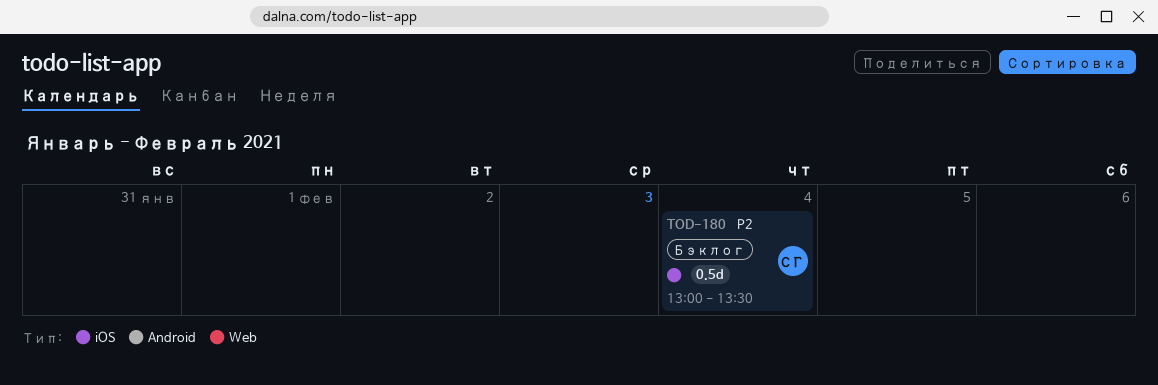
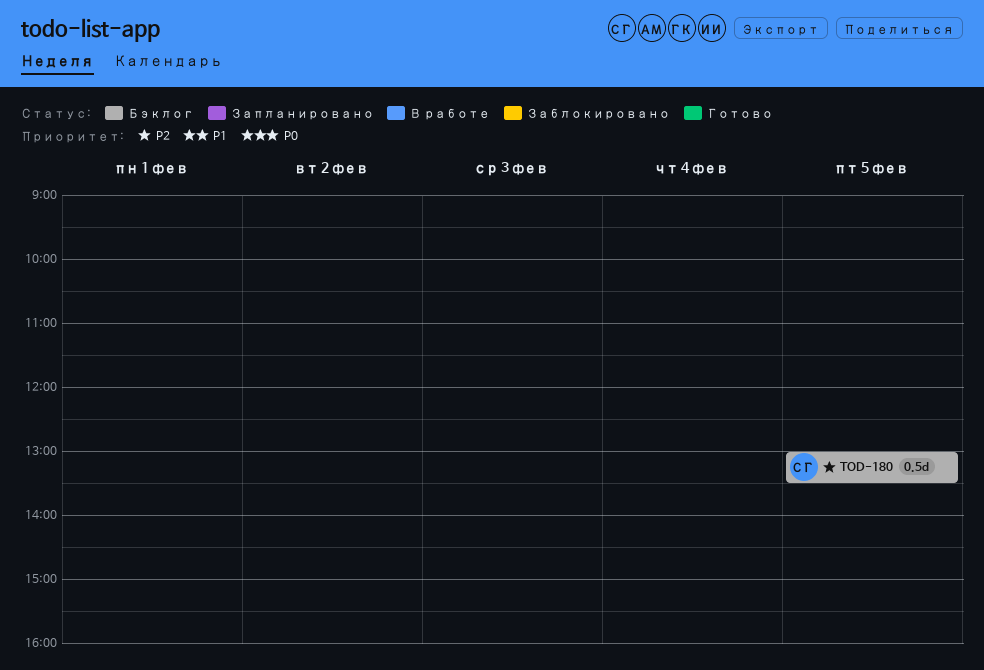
TOD-180, day: Feb 4 -> Feb 5

